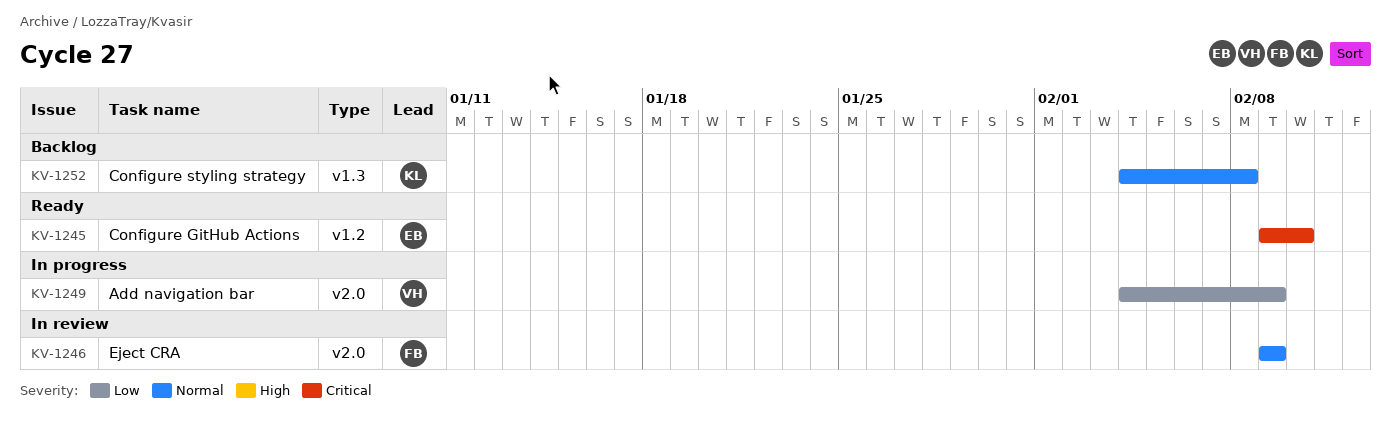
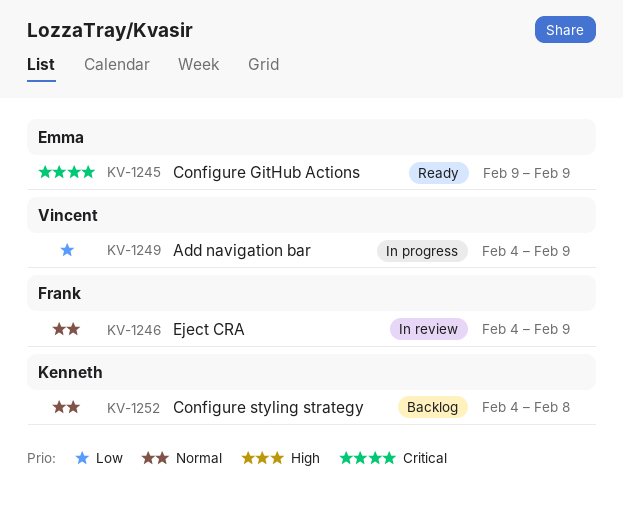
KV-1245, due: Feb 10 -> Feb 9
KV-1246, start: Feb 9 -> Feb 4

